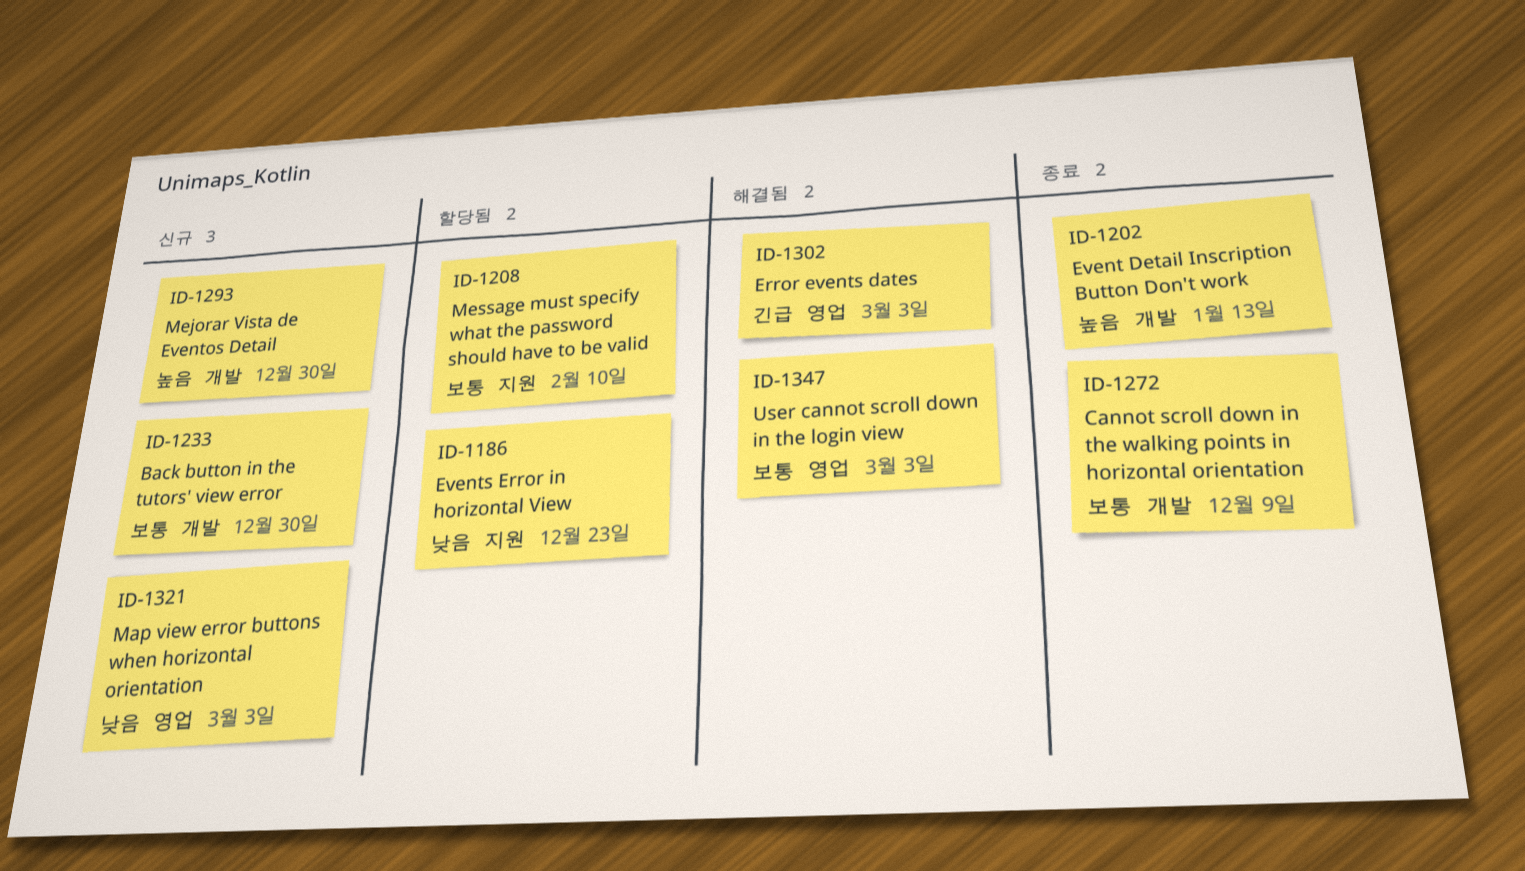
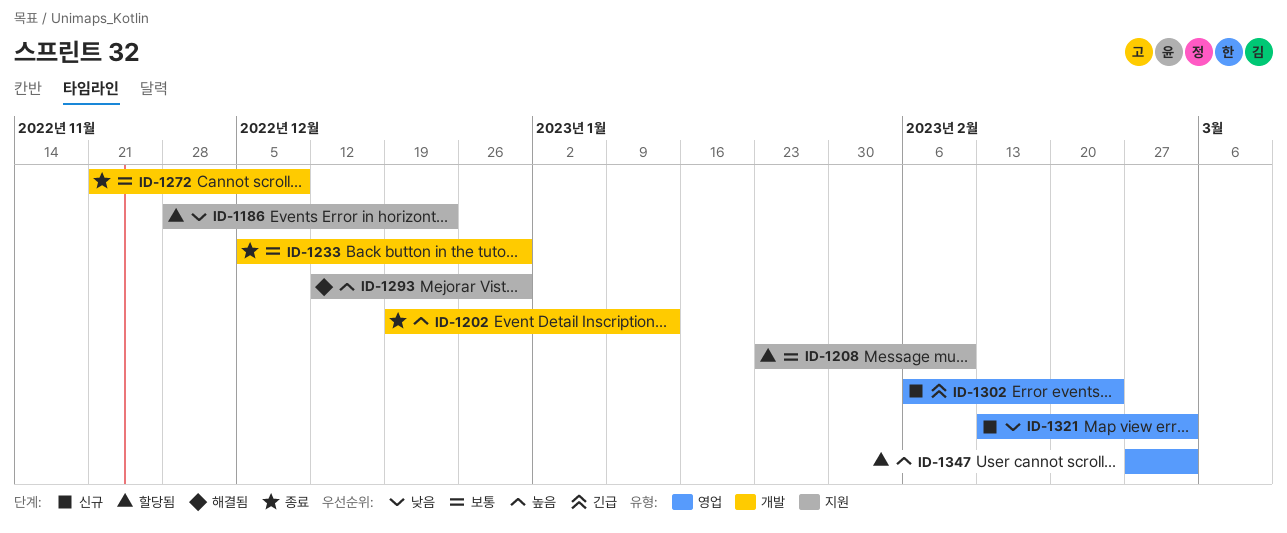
ID-1233, status: 신규 -> 종료
ID-1293, status: 신규 -> 해결됨
ID-1293, label: 개발 -> 지원
ID-1302, status: 해결됨 -> 신규
ID-1302, due: Mar 3 -> Feb 24
ID-1347, status: 해결됨 -> 할당됨
ID-1347, priority: 보통 -> 높음

